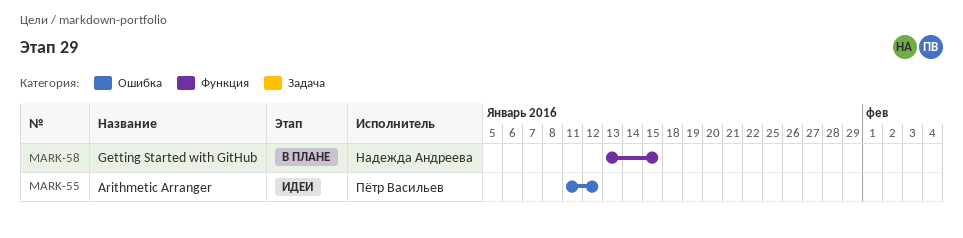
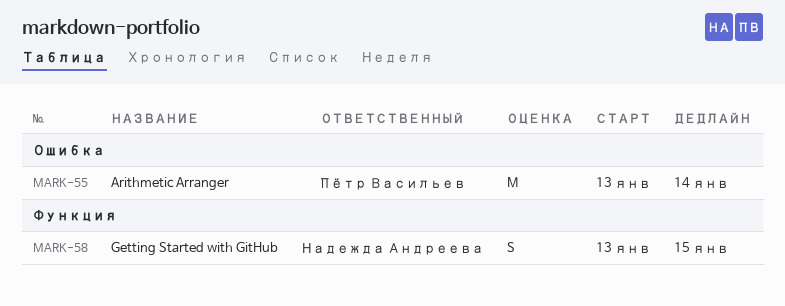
MARK-55, start: Jan 11 -> Jan 13
MARK-55, due: Jan 12 -> Jan 14

